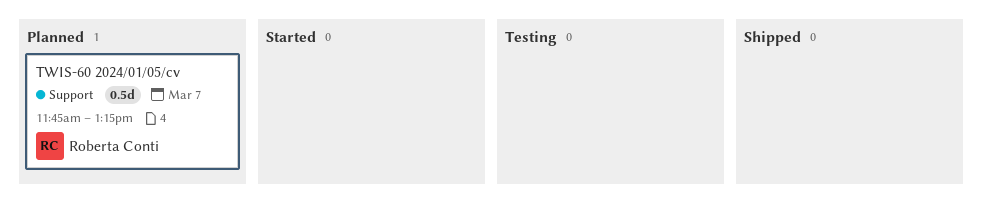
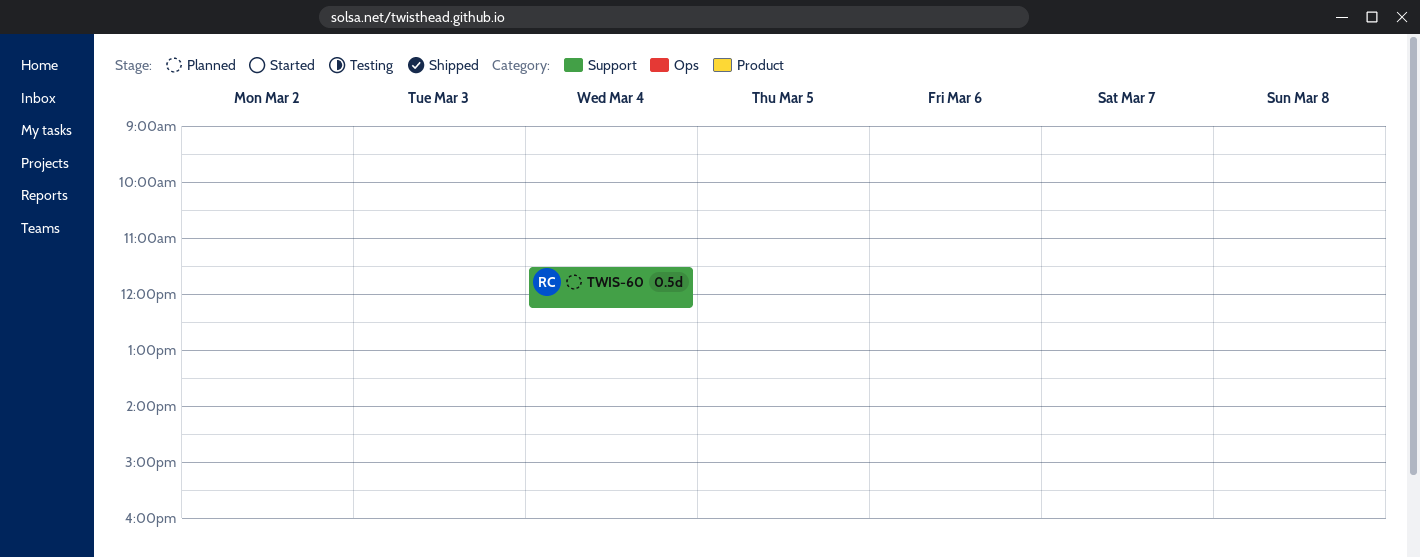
TWIS-60, day: Mar 7 -> Mar 4
TWIS-60, begins: 11:45 -> 11:30
TWIS-60, ends: 13:15 -> 12:15

